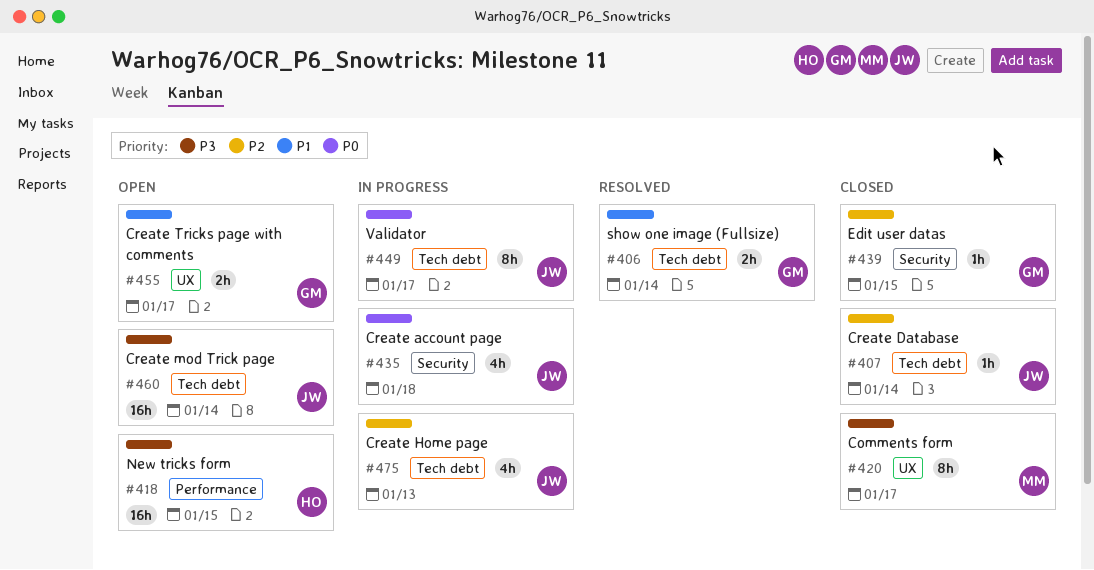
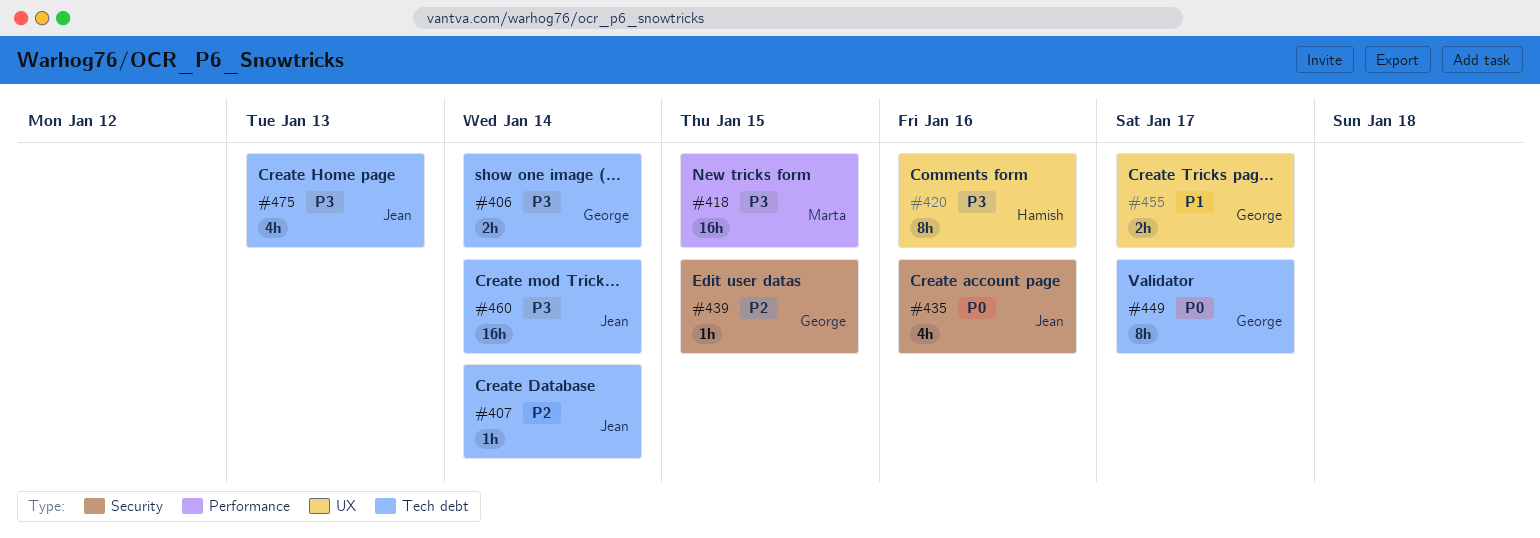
#406, priority: P1 -> P3
#418, owner: Hamish -> Marta
#420, owner: Marta -> Hamish
#420, due: Jan 17 -> Jan 16
#435, due: Jan 18 -> Jan 16
#449, owner: Jean -> George
#475, priority: P2 -> P3

